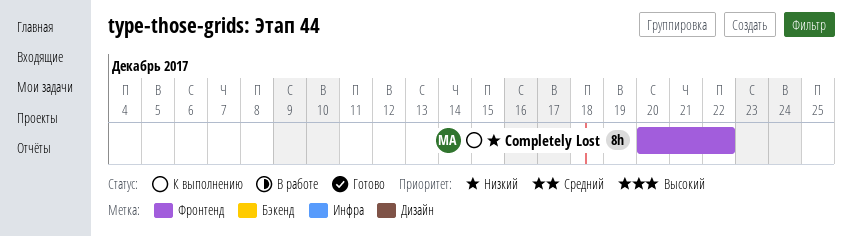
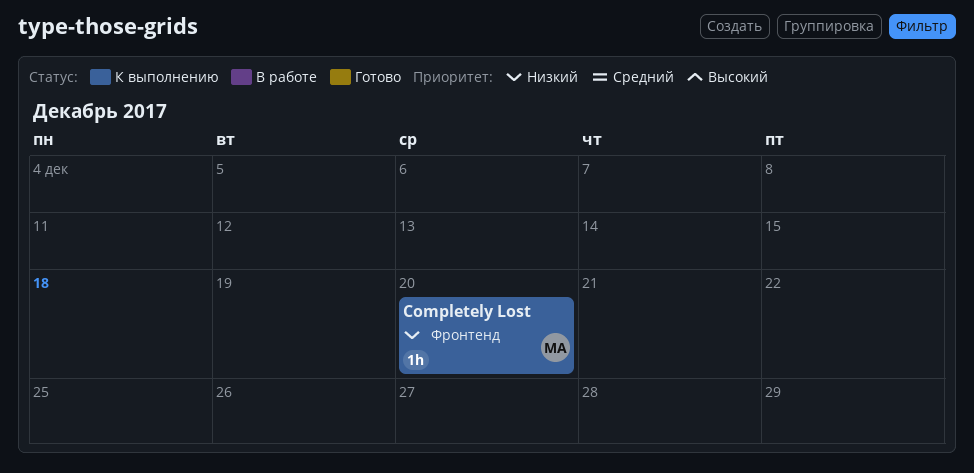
Completely Lost, estimate: 8h -> 1h
Completely Lost, due: Dec 22 -> Dec 20

